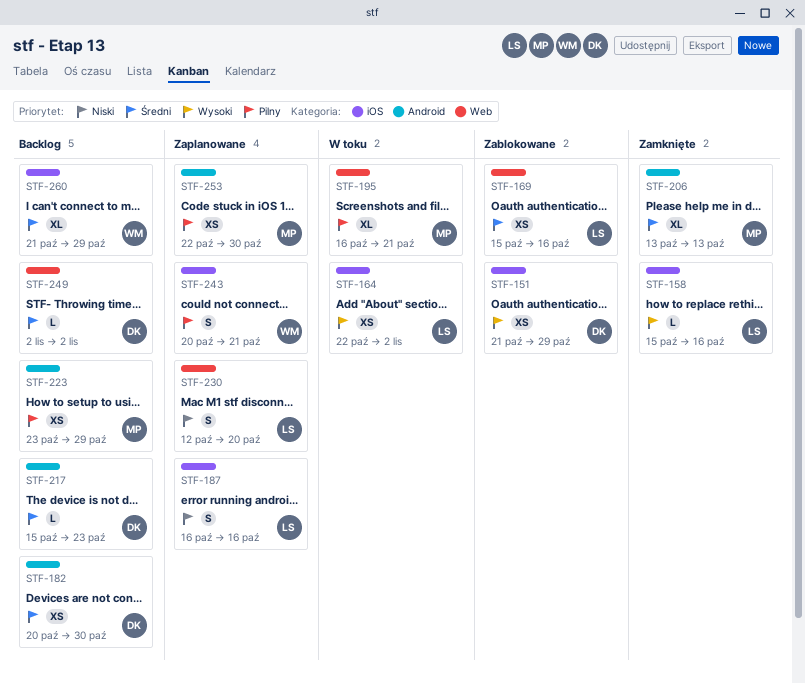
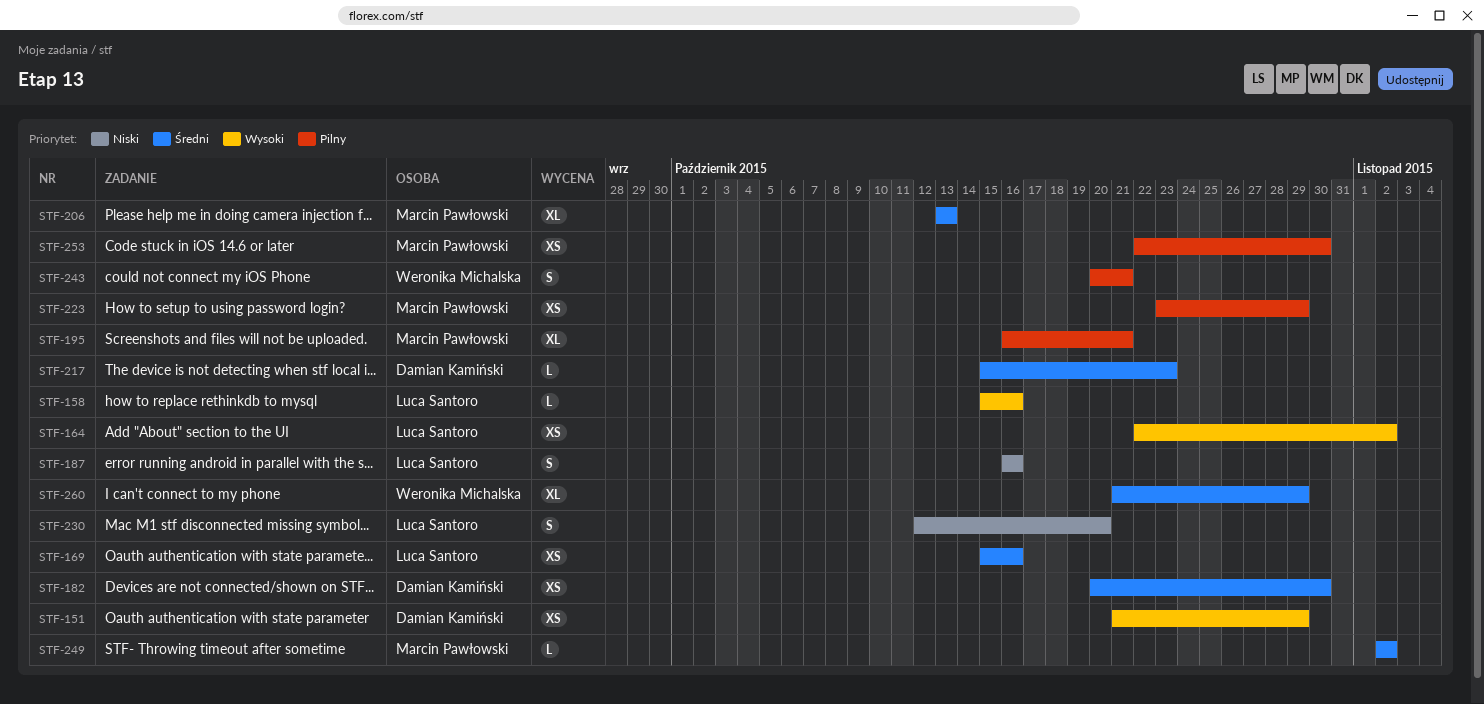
STF-249, owner: Damian Kamiński -> Marcin Pawłowski

